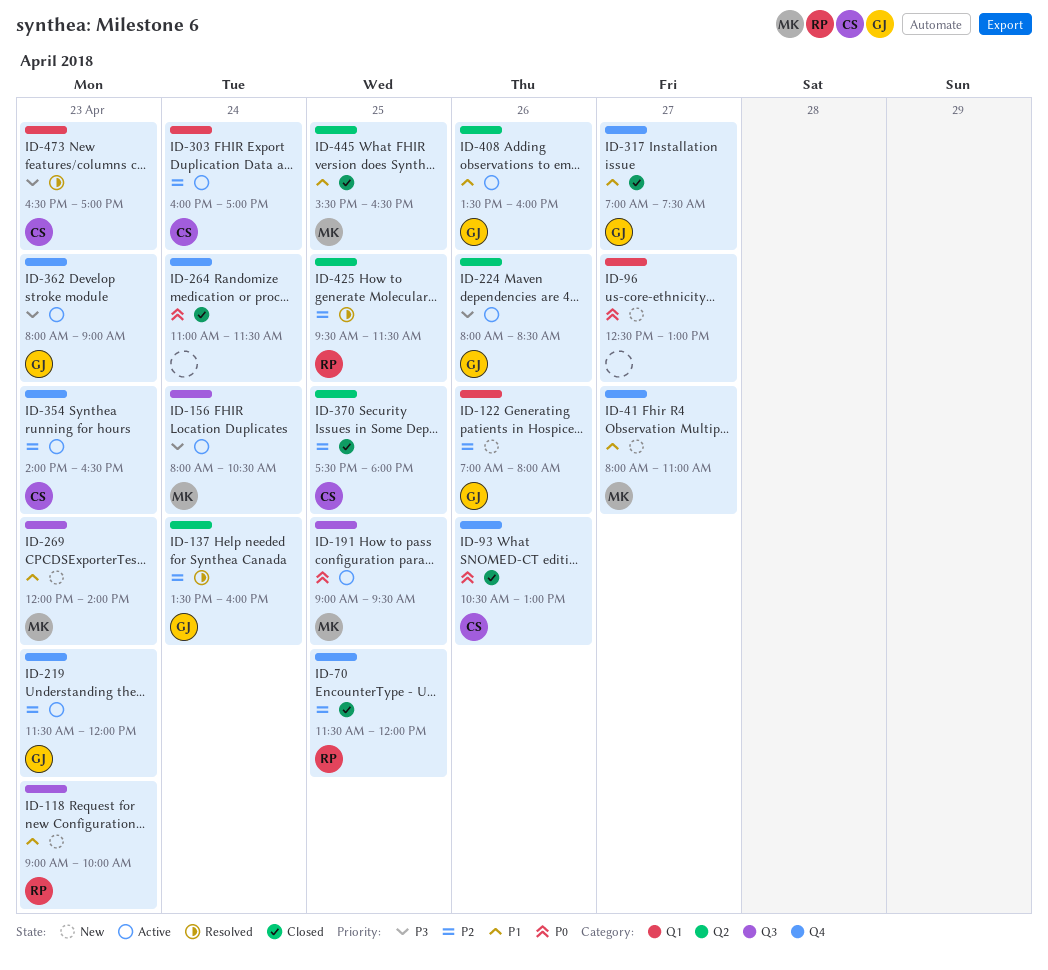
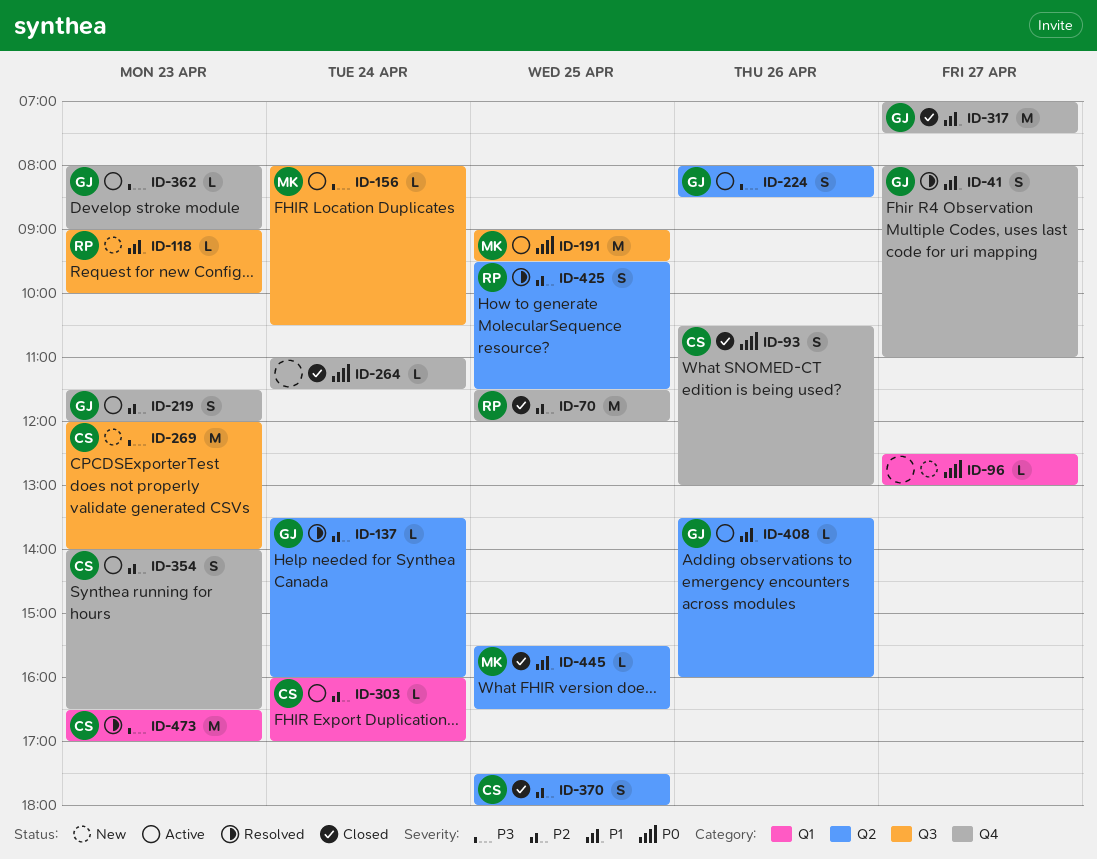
ID-41, status: New -> Resolved
ID-41, owner: MK -> GJ
ID-122: present -> none
ID-269, owner: MK -> CS
ID-269, priority: P1 -> P3

